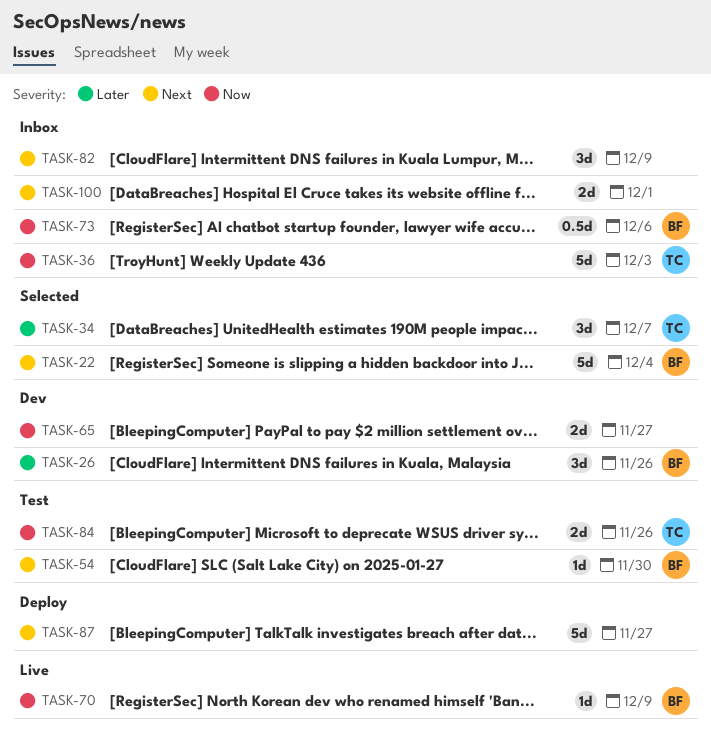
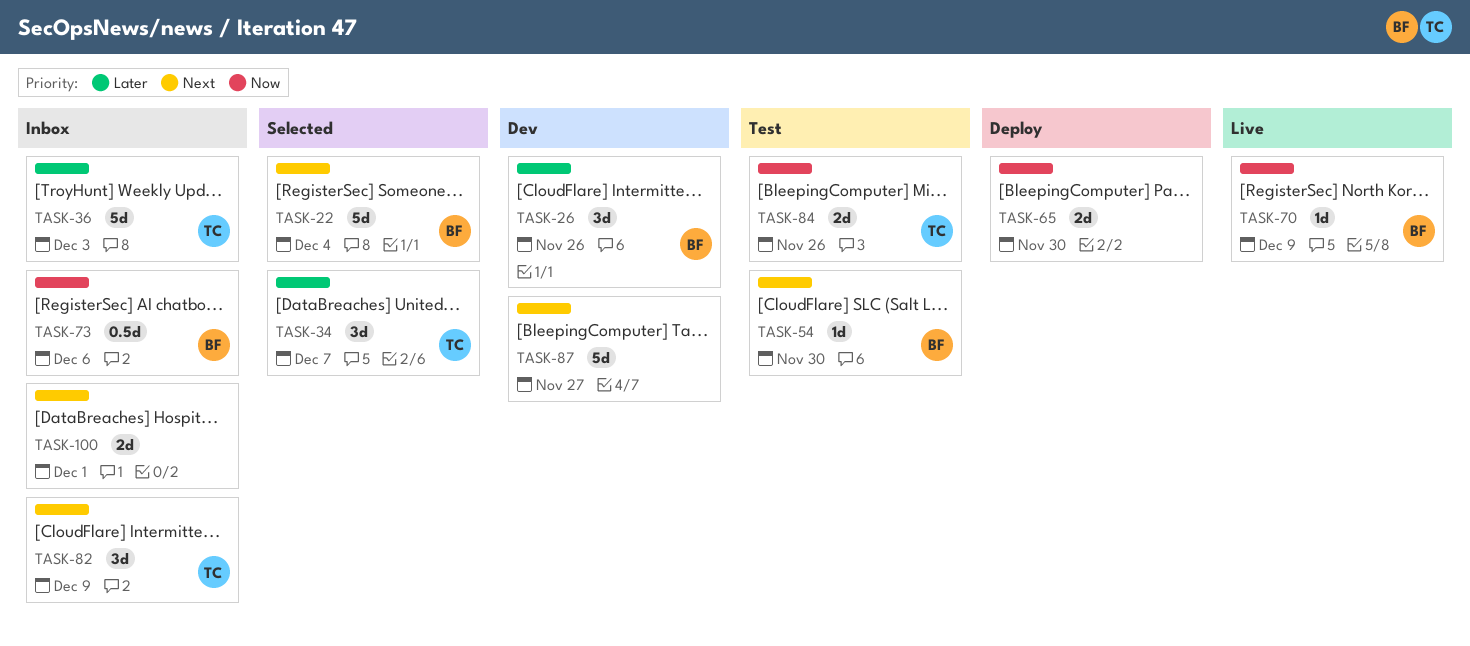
TASK-36, priority: Now -> Later
TASK-65, status: Dev -> Deploy
TASK-65, due: Nov 27 -> Nov 30
TASK-82, owner: none -> TC
TASK-87, status: Deploy -> Dev

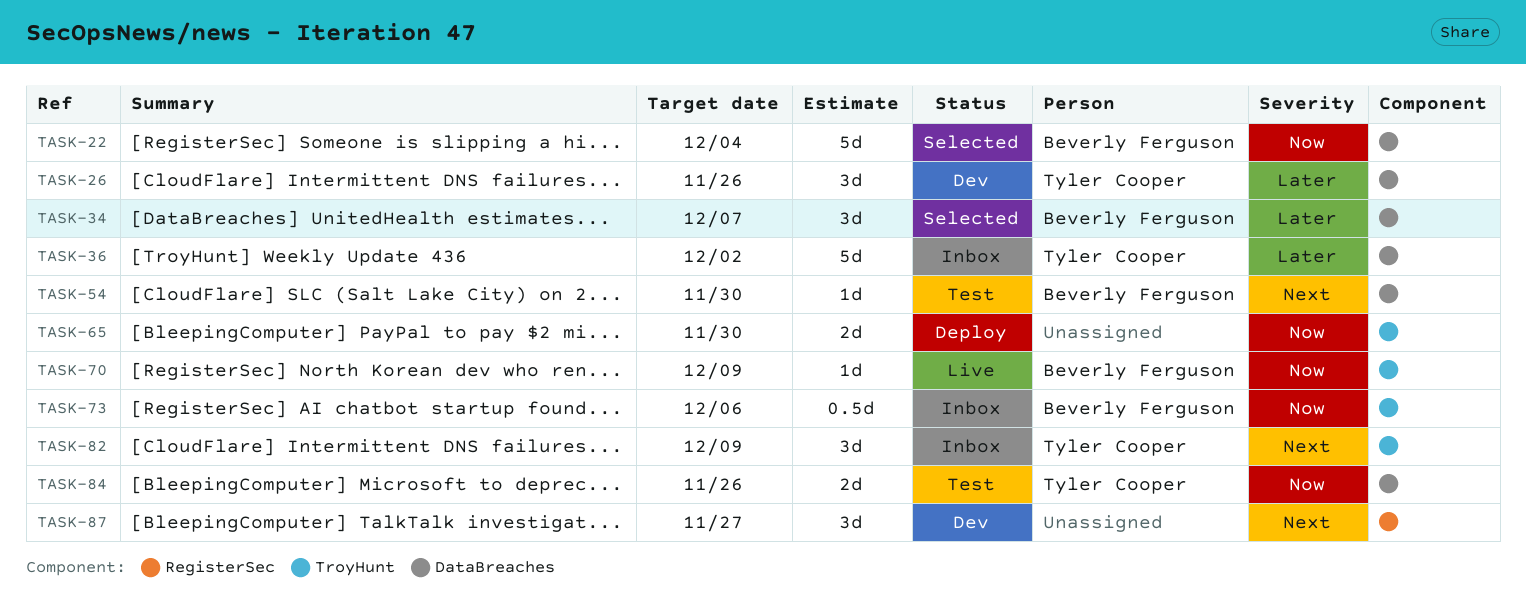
TASK-22, priority: Next -> Now
TASK-26, owner: Beverly Ferguson -> Tyler Cooper
TASK-34, owner: Tyler Cooper -> Beverly Ferguson
TASK-36, due: Dec 3 -> Dec 2
TASK-87, estimate: 5d -> 3d
TASK-100: present -> none

